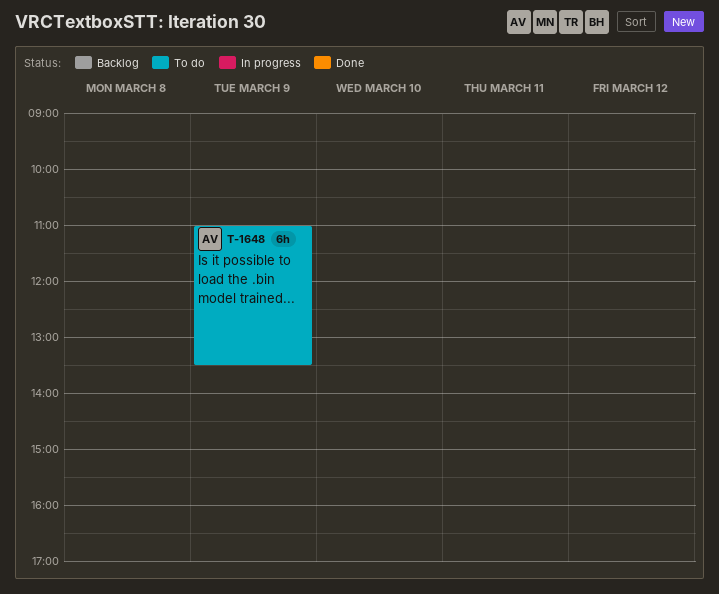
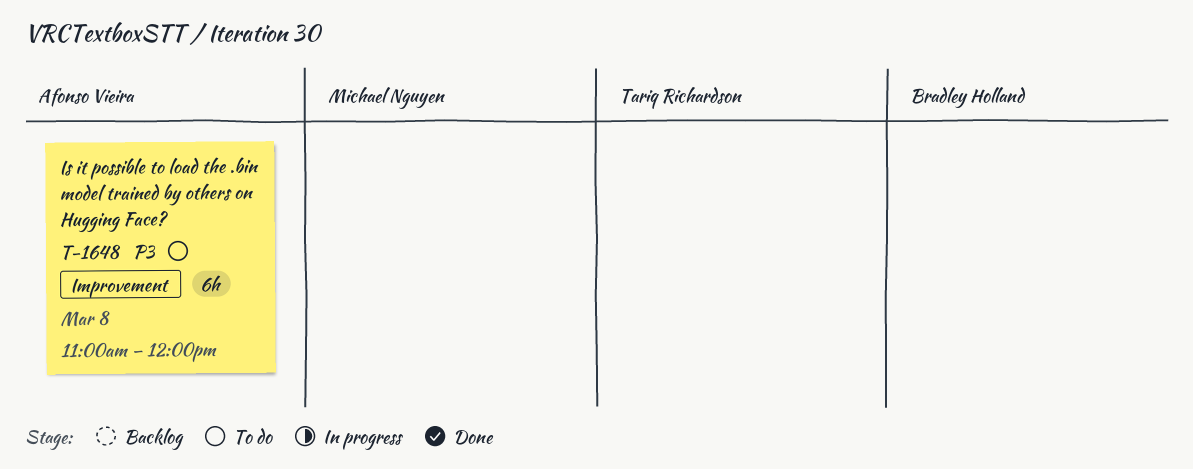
T-1648, day: Mar 9 -> Mar 8
T-1648, ends: 13:30 -> 12:00

